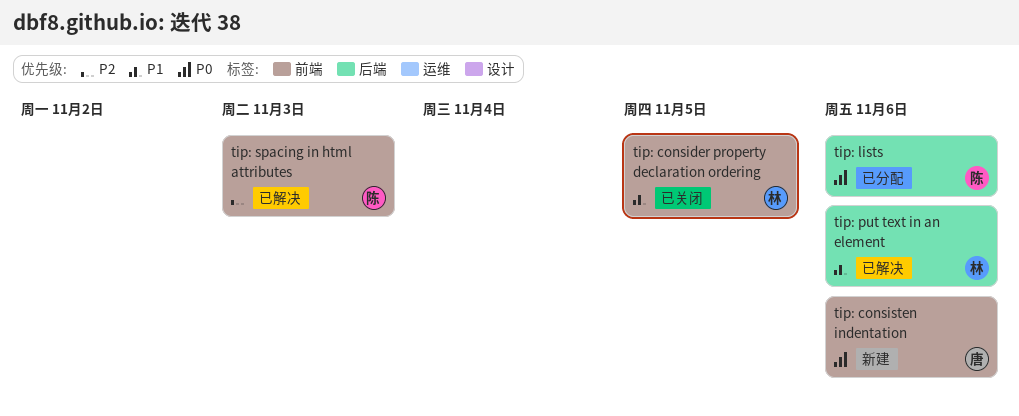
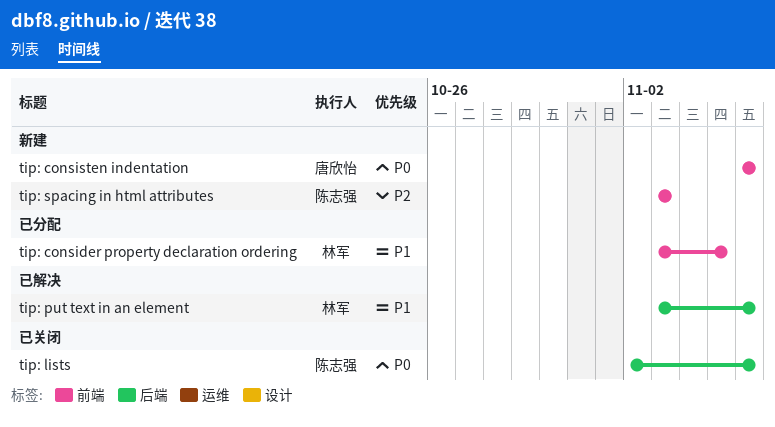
tip: consider property declaration ordering, status: 已关闭 -> 已分配
tip: lists, status: 已分配 -> 已关闭
tip: spacing in html attributes, status: 已解决 -> 新建

